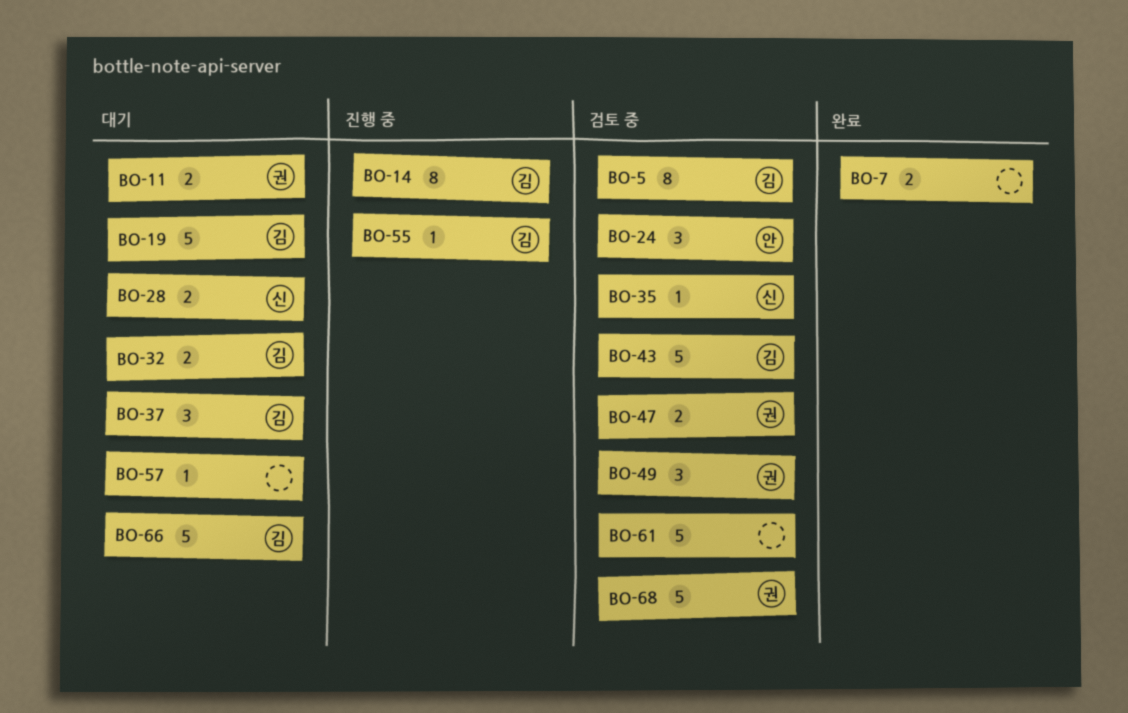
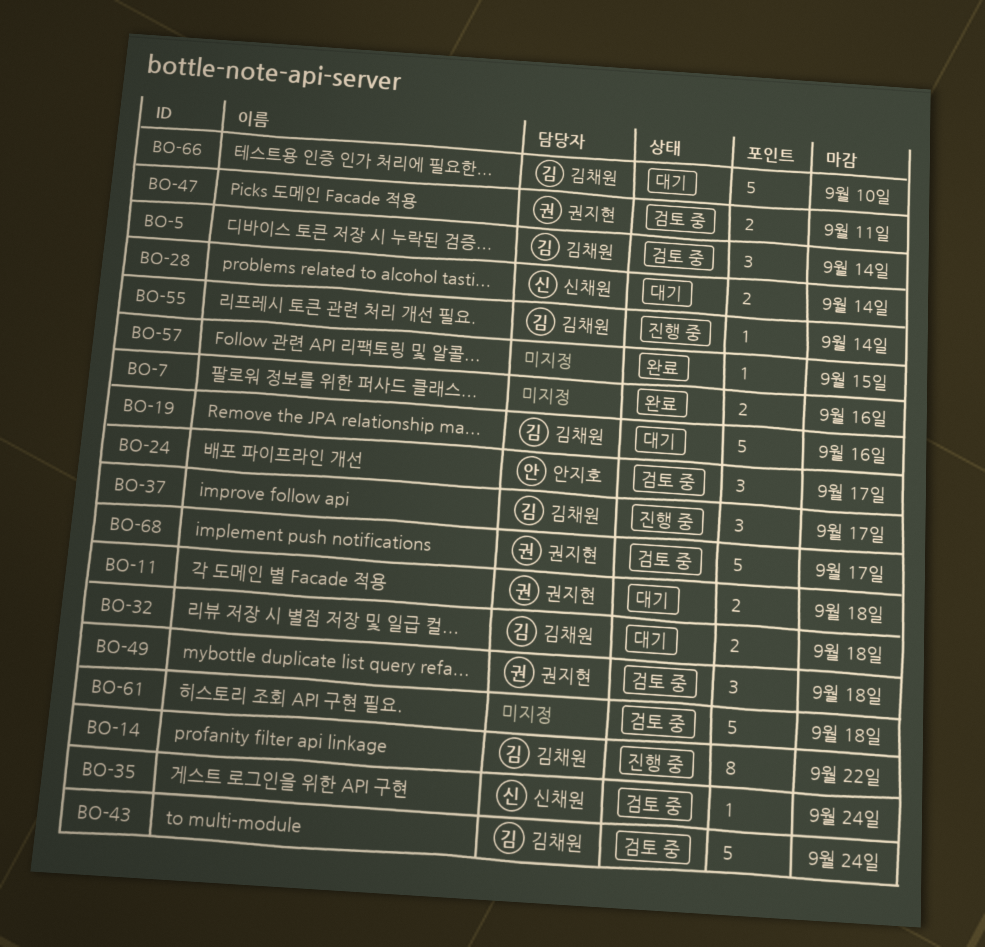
BO-5, estimate: 8 -> 3
BO-37, status: 대기 -> 진행 중
BO-57, status: 대기 -> 완료

